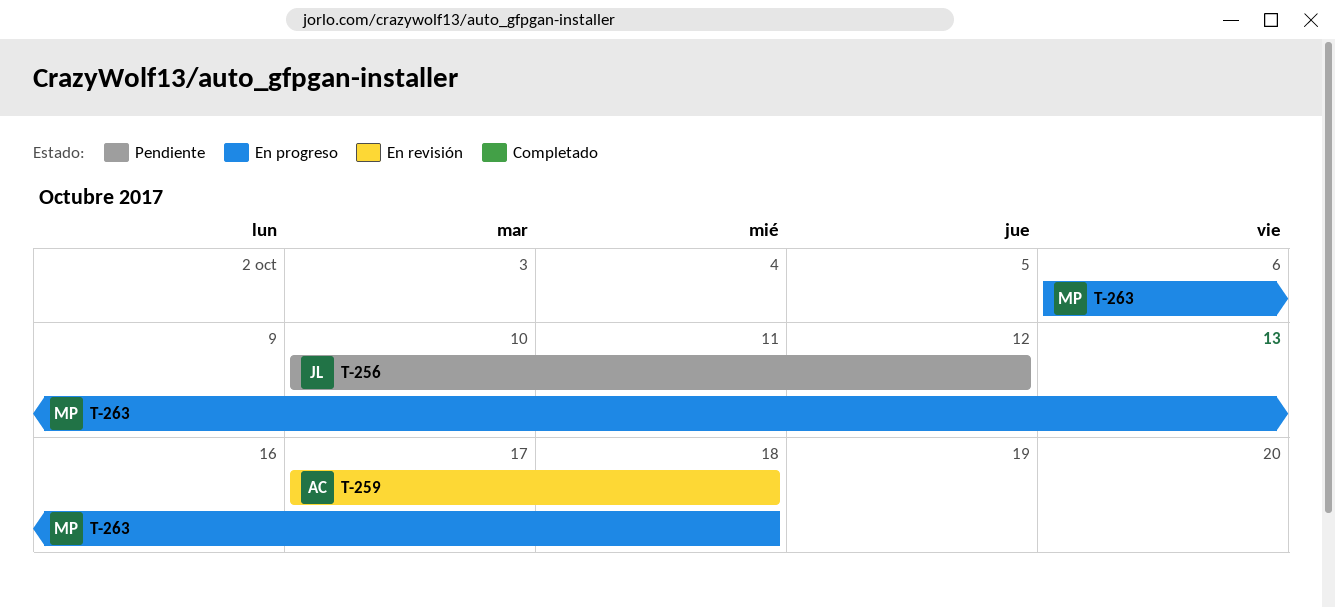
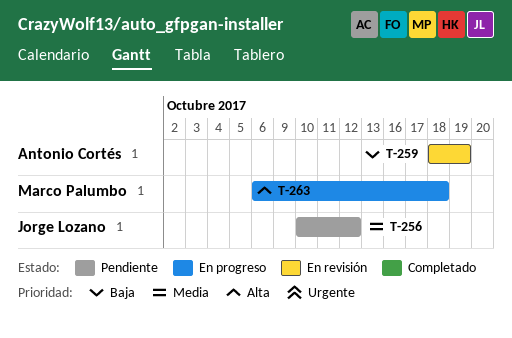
T-259, start: Oct 17 -> Oct 18
T-259, due: Oct 18 -> Oct 19

